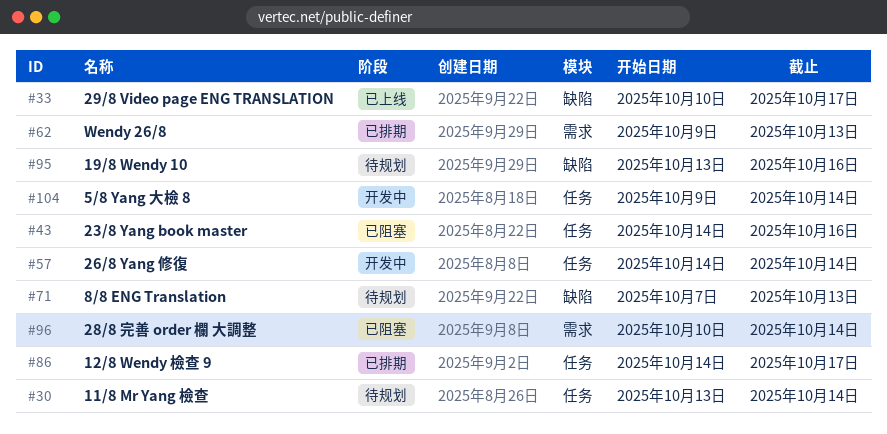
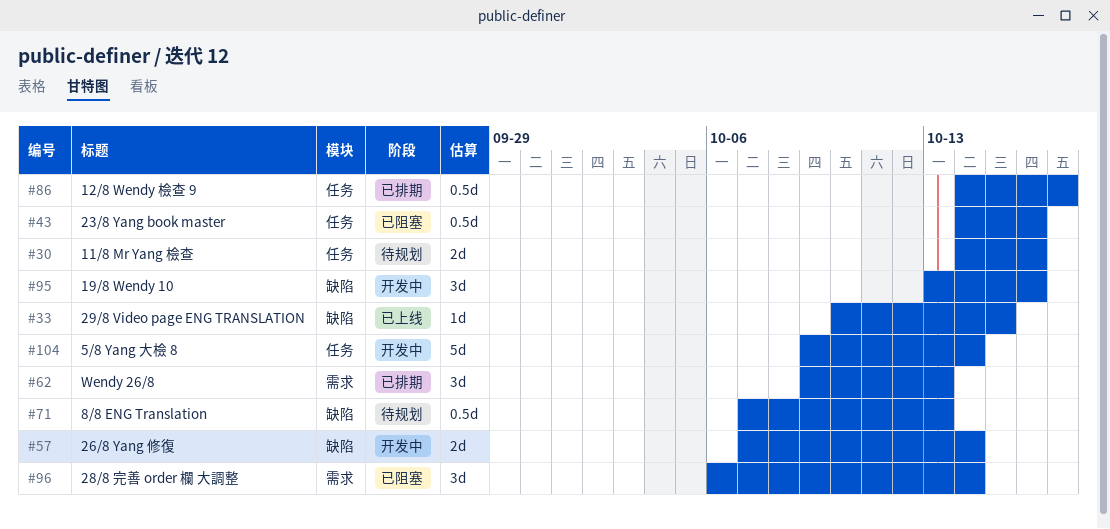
#30, start: Oct 13 -> Oct 14
#30, due: Oct 14 -> Oct 16
#33, due: Oct 17 -> Oct 15
#57, label: 任务 -> 缺陷
#57, start: Oct 14 -> Oct 7
#95, status: 待规划 -> 开发中
#96, start: Oct 10 -> Oct 6

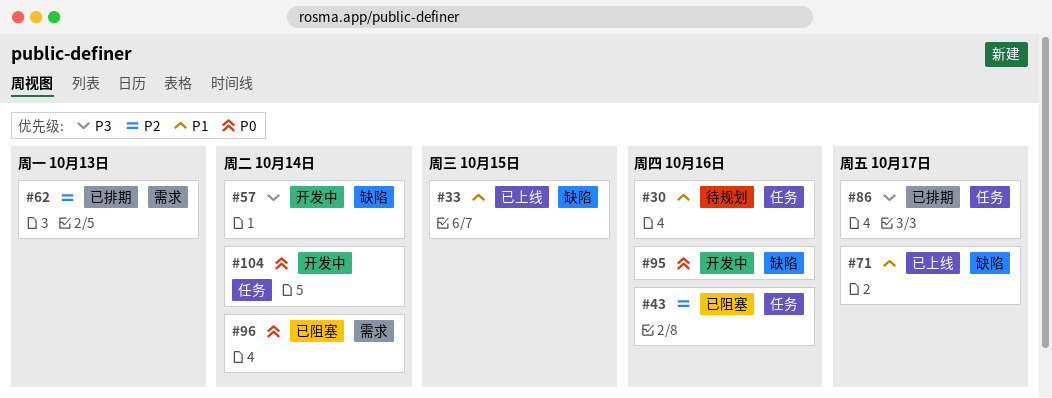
#71, status: 待规划 -> 已上线
#71, due: Oct 13 -> Oct 17

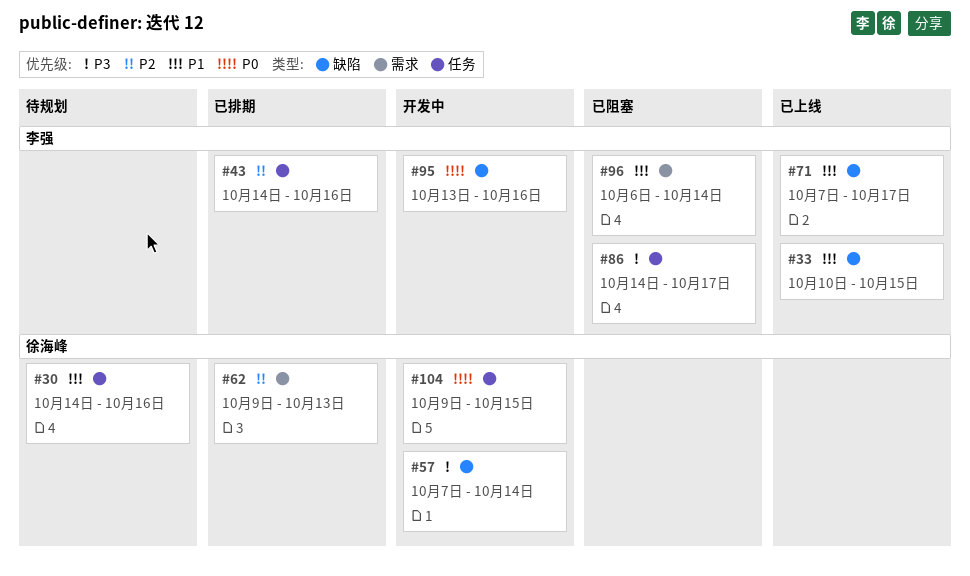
#43, status: 已阻塞 -> 已排期
#86, status: 已排期 -> 已阻塞
#96, priority: P0 -> P1
#104, due: Oct 14 -> Oct 15

